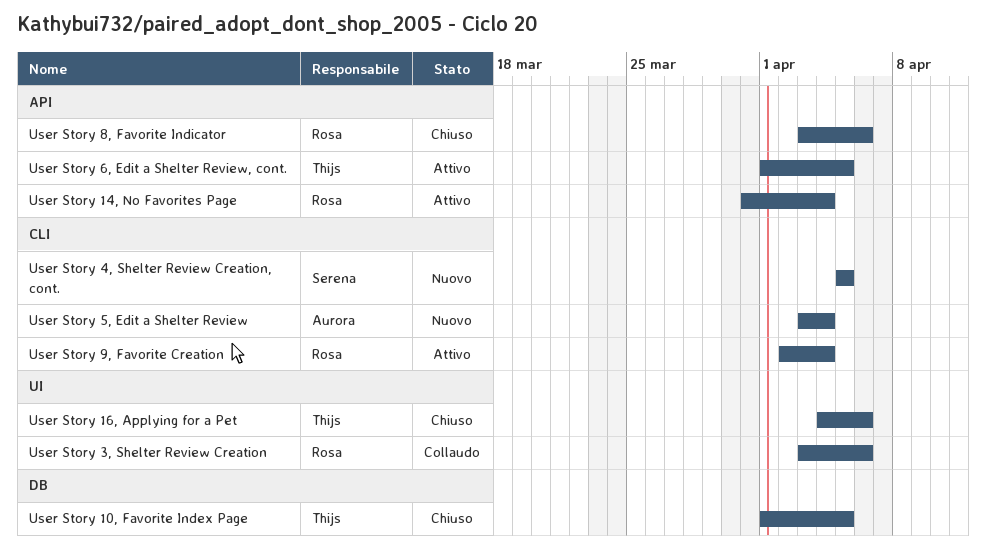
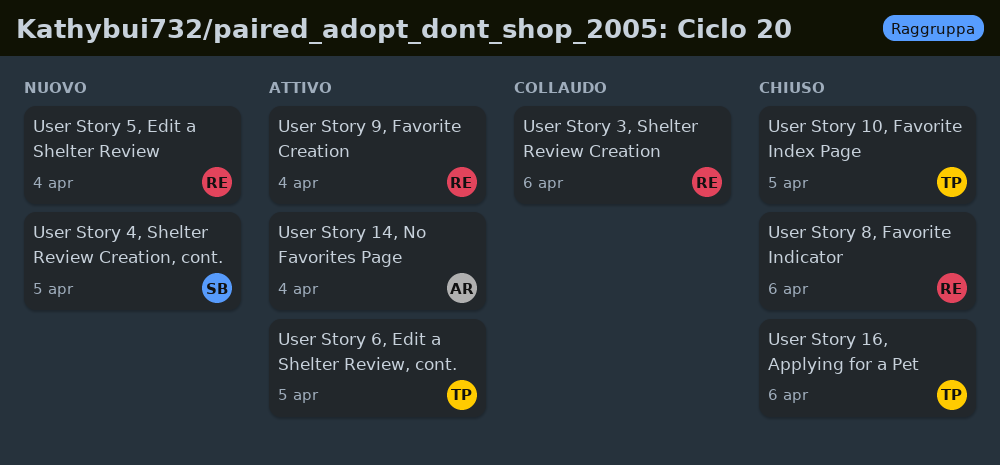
User Story 14, No Favorites Page, owner: Rosa -> Aurora
User Story 5, Edit a Shelter Review, owner: Aurora -> Rosa

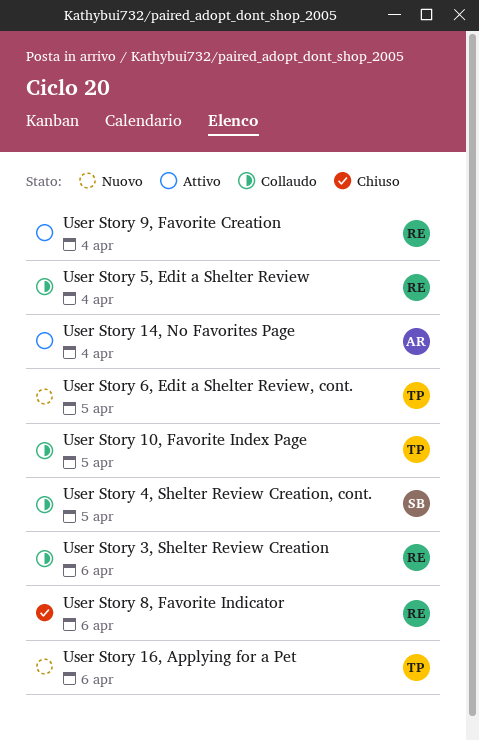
User Story 10, Favorite Index Page, status: Chiuso -> Collaudo
User Story 16, Applying for a Pet, status: Chiuso -> Nuovo
User Story 4, Shelter Review Creation, cont., status: Nuovo -> Collaudo
User Story 5, Edit a Shelter Review, status: Nuovo -> Collaudo
User Story 6, Edit a Shelter Review, cont., status: Attivo -> Nuovo

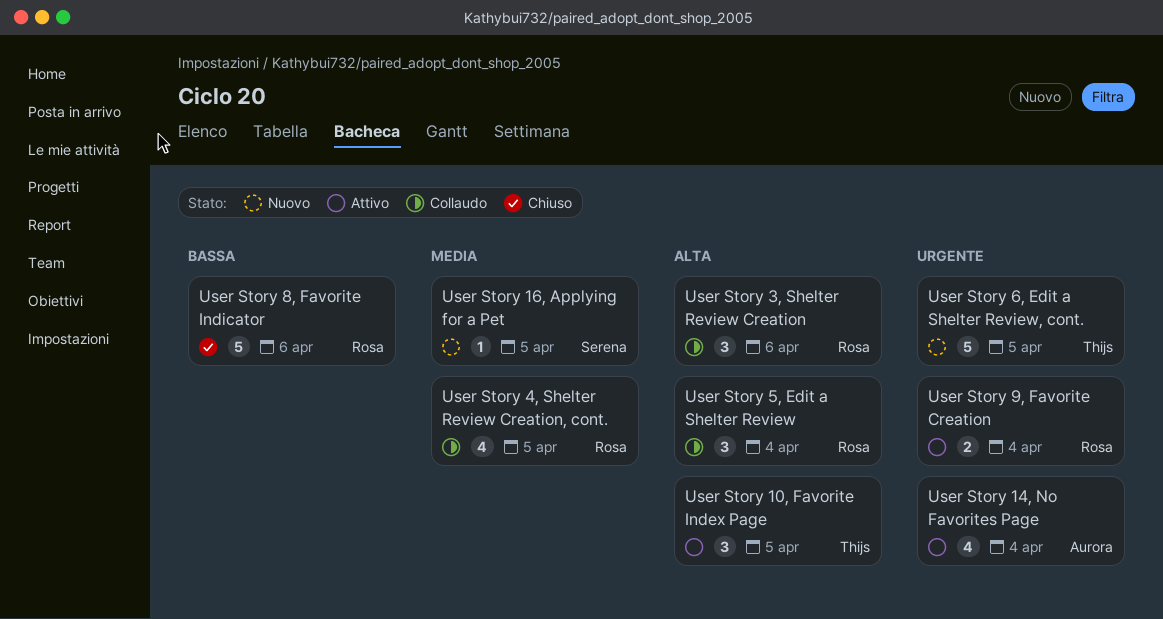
User Story 10, Favorite Index Page, status: Collaudo -> Attivo
User Story 16, Applying for a Pet, owner: Thijs -> Serena
User Story 16, Applying for a Pet, due: Apr 6 -> Apr 5
User Story 4, Shelter Review Creation, cont., owner: Serena -> Rosa

